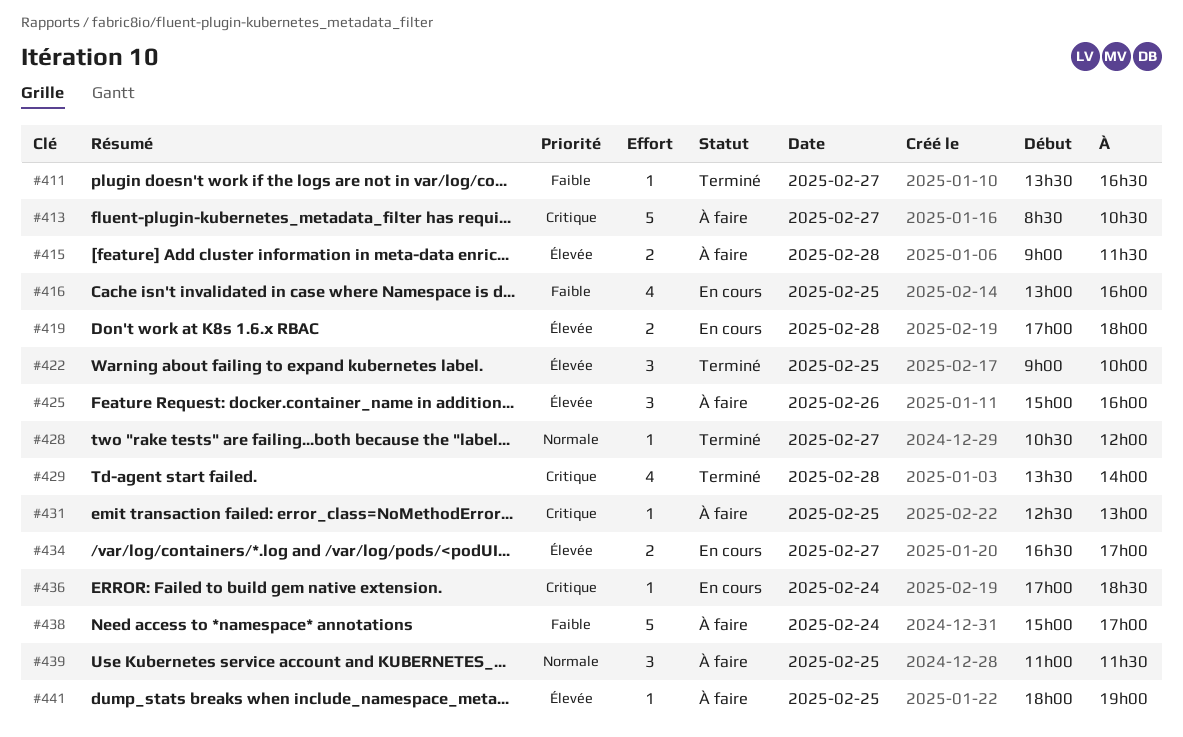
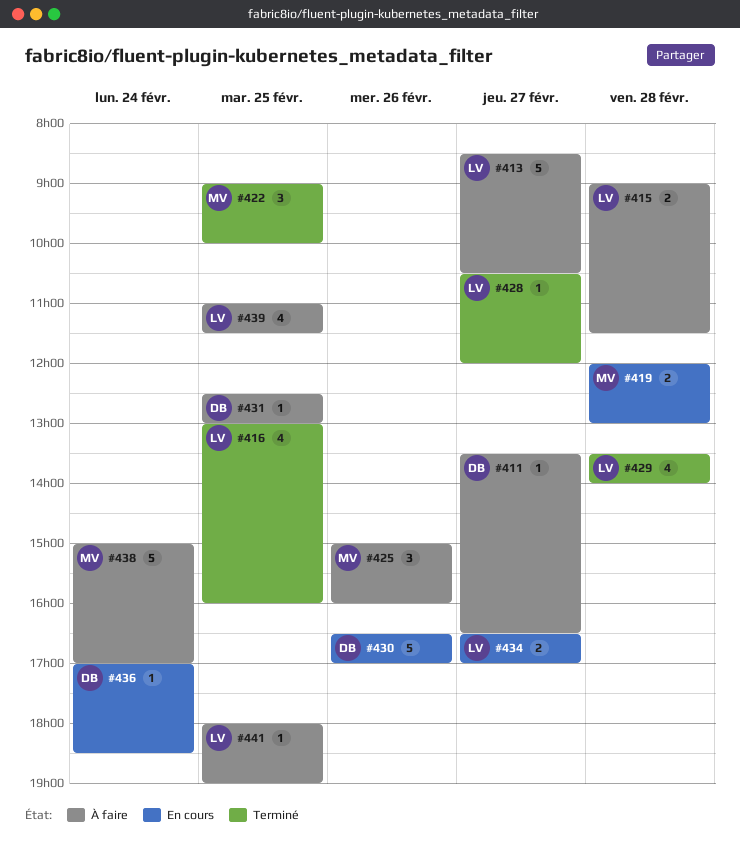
#411, status: Terminé -> À faire
#416, status: En cours -> Terminé
#419, begins: 17:00 -> 12:00
#419, ends: 18:00 -> 13:00
#430: none -> present
#439, estimate: 3 -> 4

